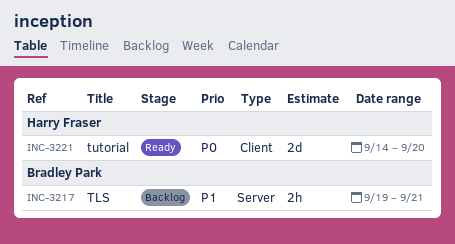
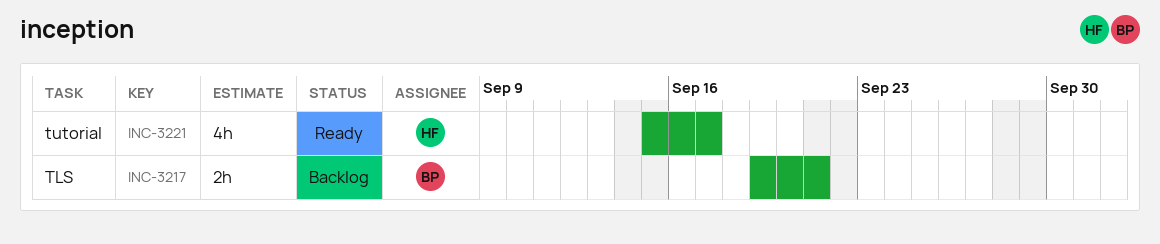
INC-3221, estimate: 2d -> 4h
INC-3221, start: Sep 14 -> Sep 15
INC-3221, due: Sep 20 -> Sep 17

